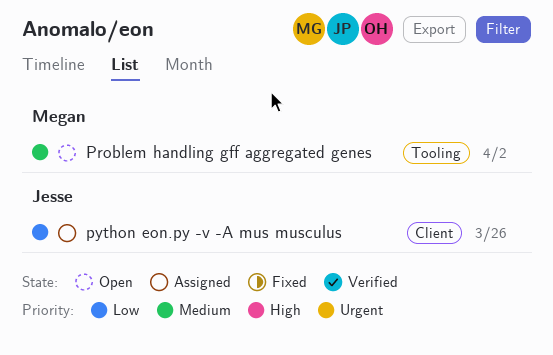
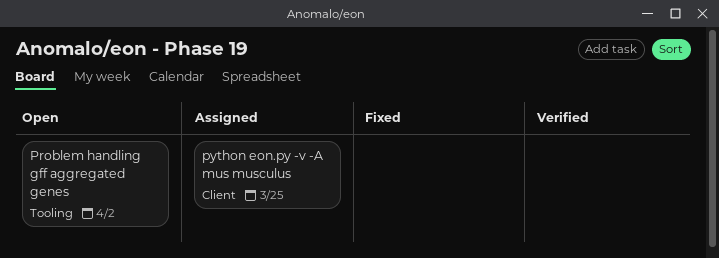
python eon.py -v -A mus musculus, due: Mar 26 -> Mar 25

